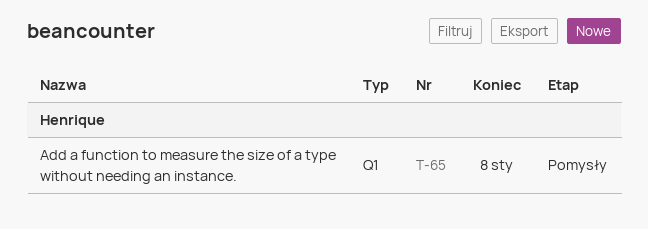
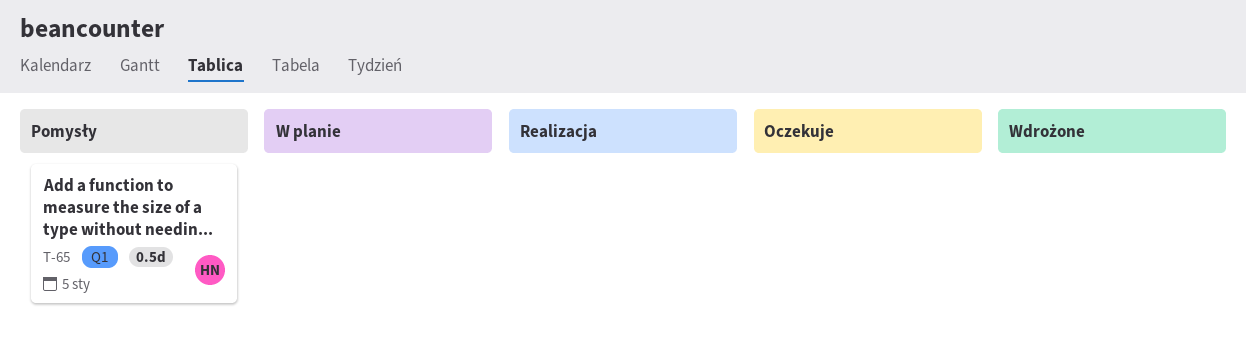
T-65, due: Jan 8 -> Jan 5

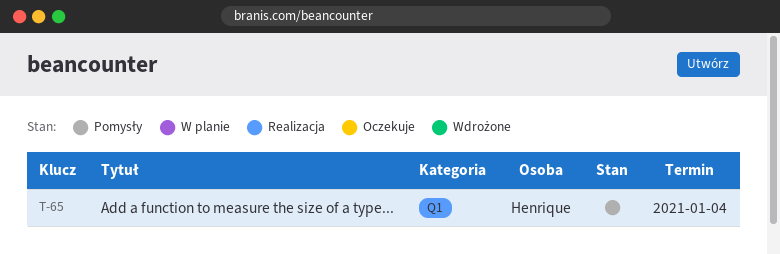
T-65, due: Jan 5 -> Jan 4

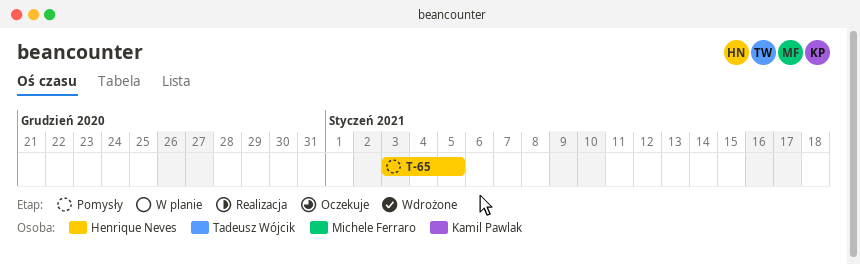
T-65, due: Jan 4 -> Jan 5

